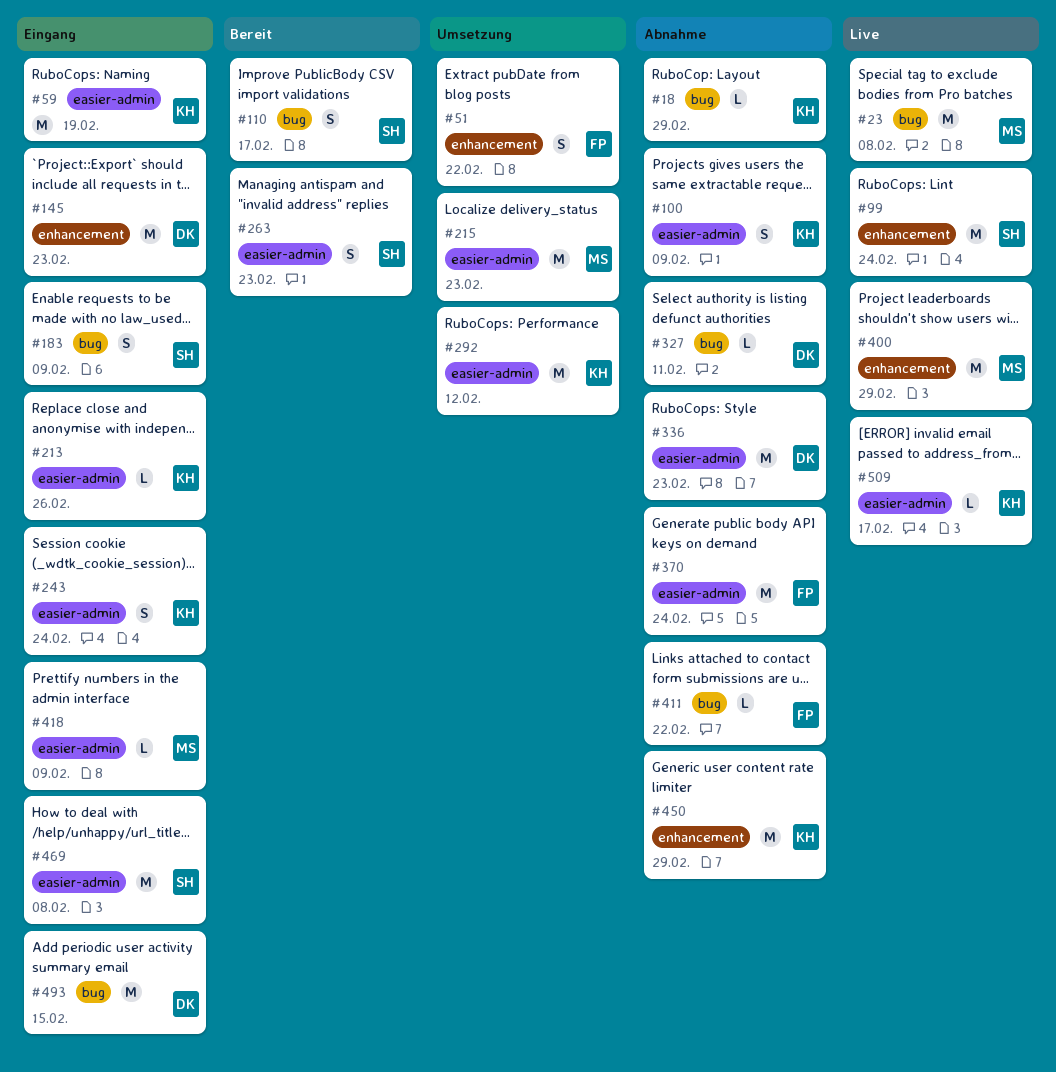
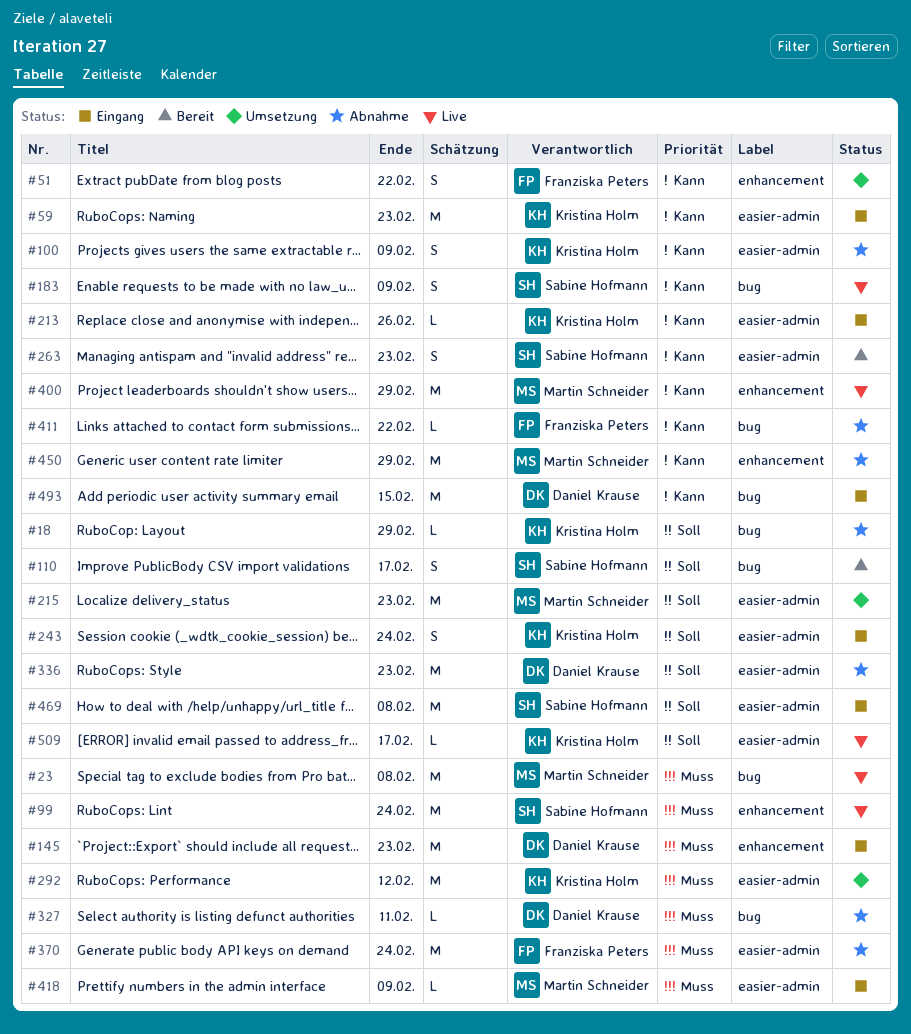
#59, due: Feb 19 -> Feb 23
#183, status: Eingang -> Live
#450, owner: Kristina Holm -> Martin Schneider

